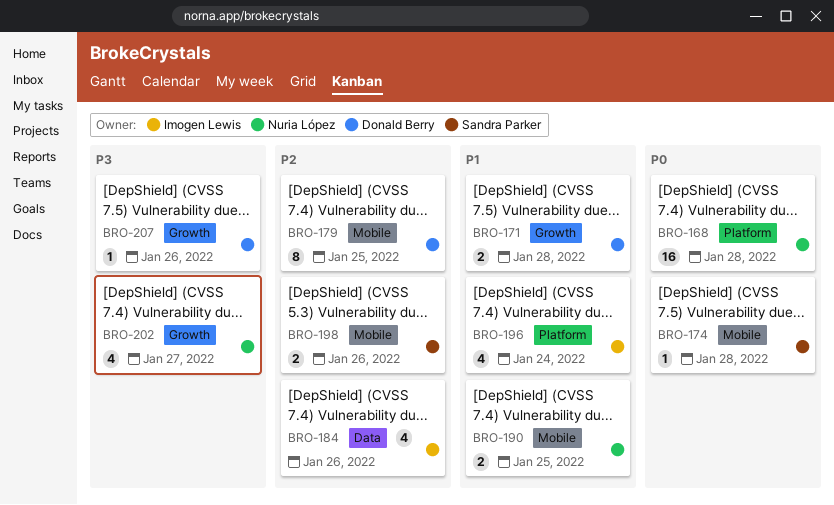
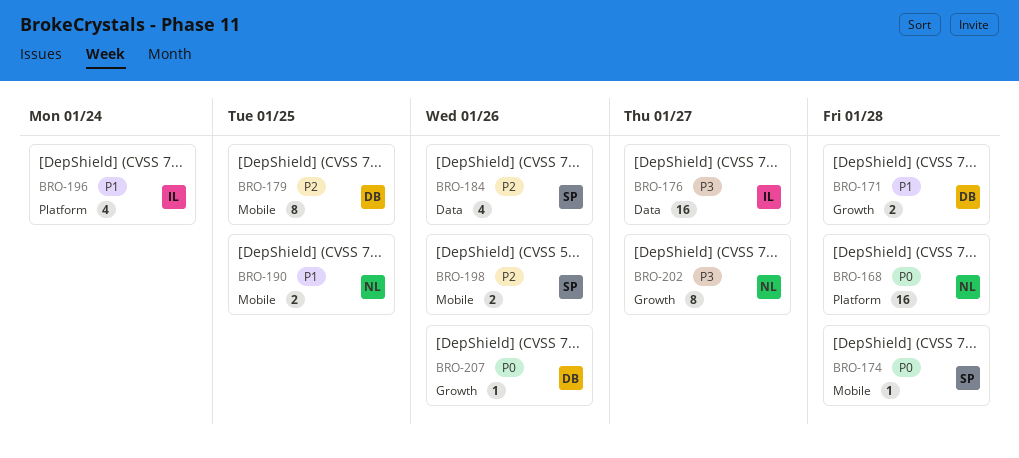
BRO-176: none -> present
BRO-184, owner: Imogen Lewis -> Sandra Parker
BRO-202, estimate: 4 -> 8
BRO-207, priority: P3 -> P0

